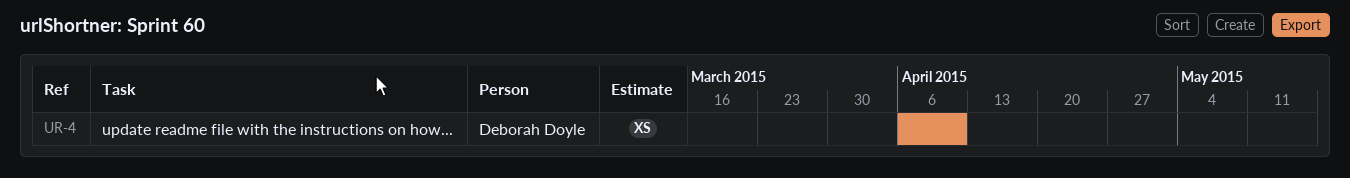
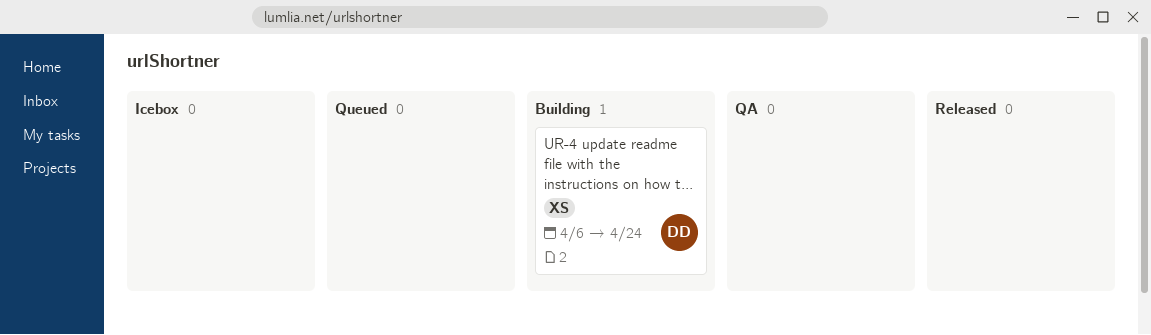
UR-4, due: Apr 10 -> Apr 24

